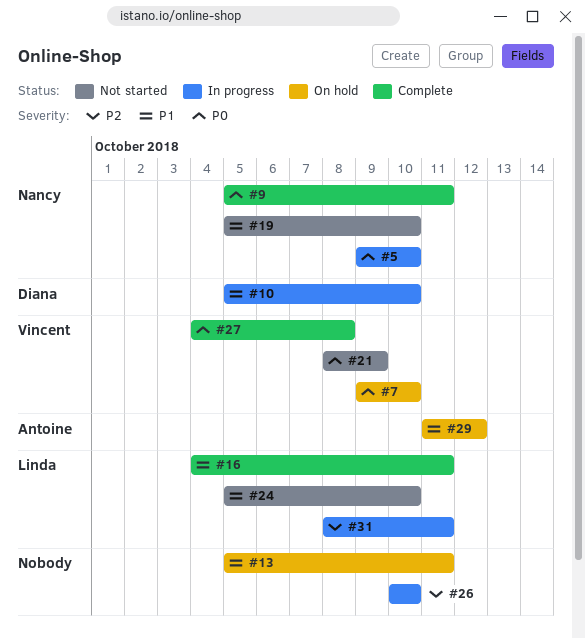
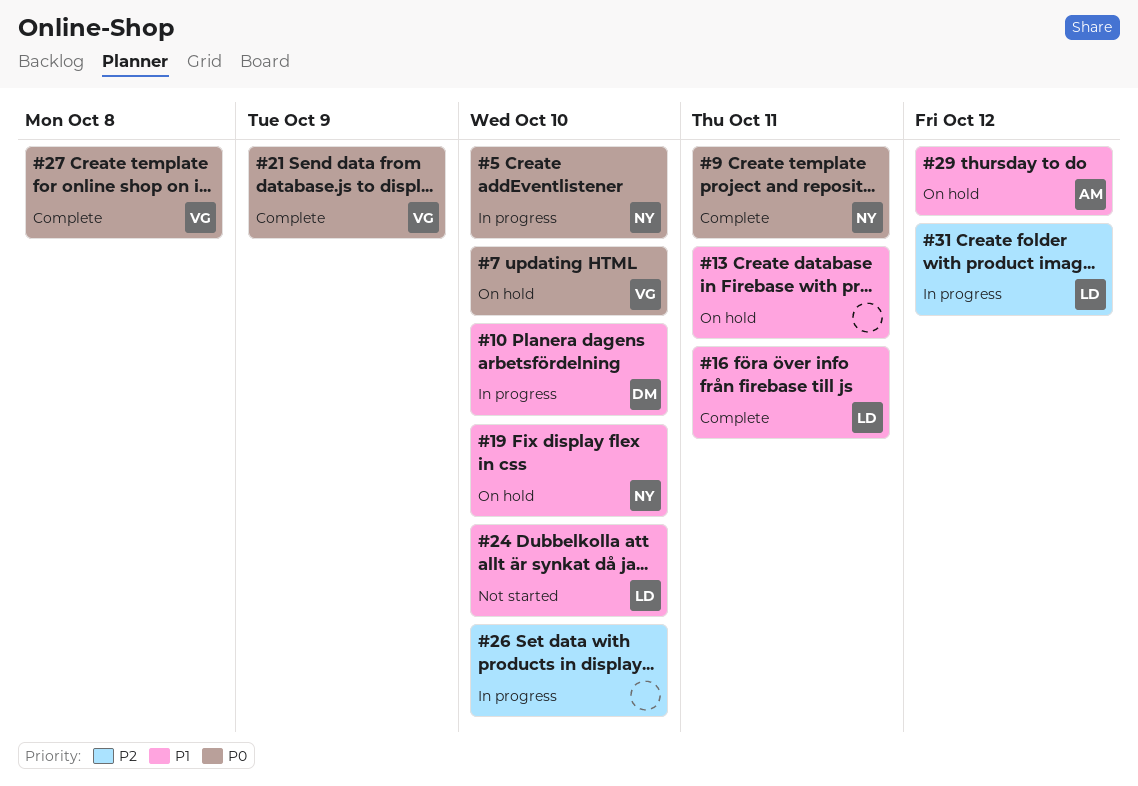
#19, status: Not started -> On hold
#21, status: Not started -> Complete
#31, due: Oct 11 -> Oct 12

